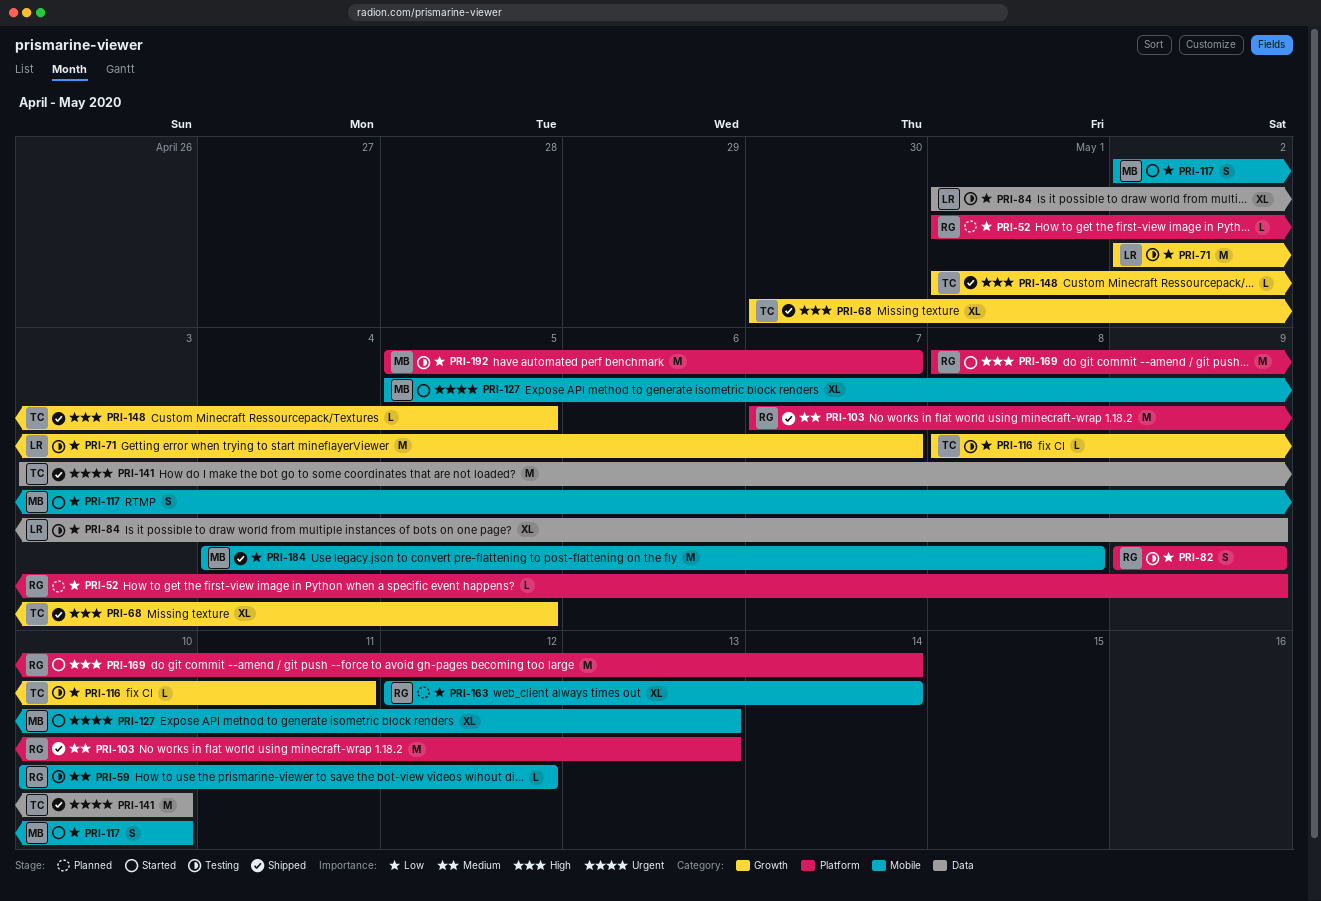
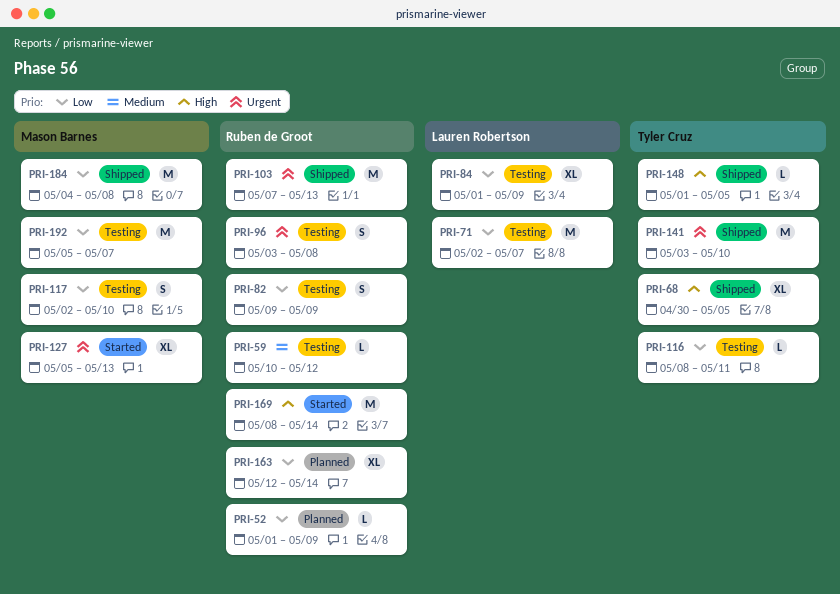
PRI-96: none -> present
PRI-103, priority: Medium -> Urgent
PRI-117, status: Started -> Testing

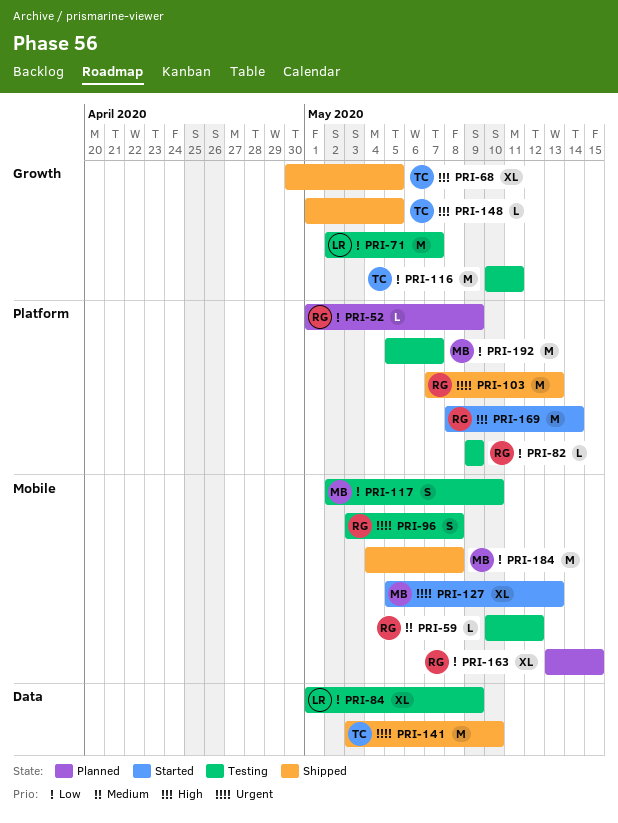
PRI-82, estimate: S -> L
PRI-116, estimate: L -> M
PRI-116, start: May 8 -> May 10
PRI-163, start: May 12 -> May 13
PRI-163, due: May 14 -> May 15

